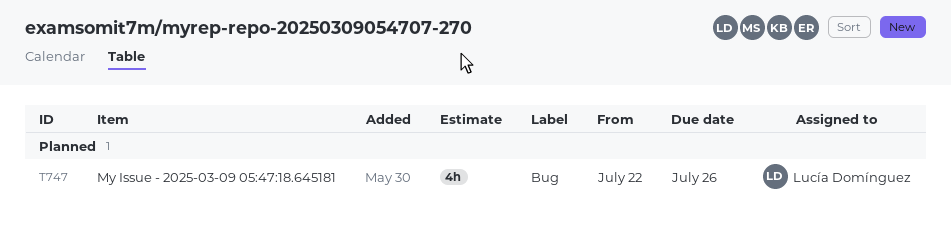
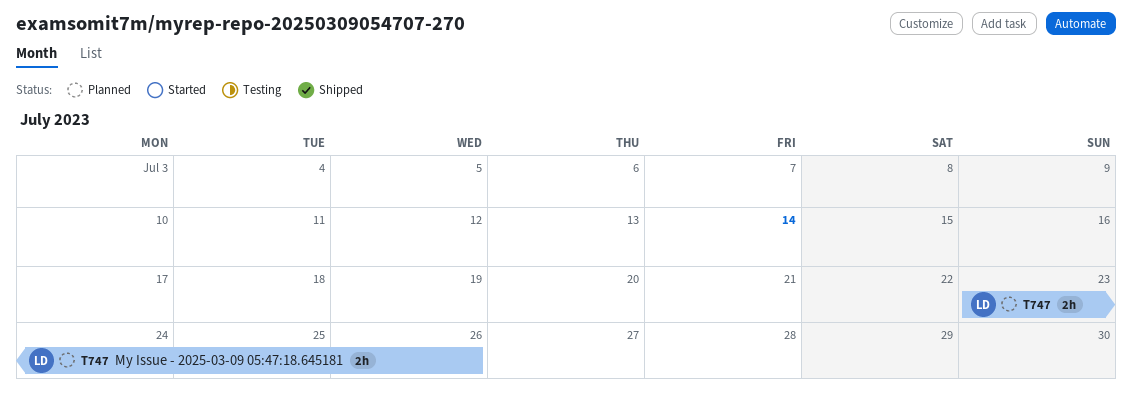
T747, estimate: 4h -> 2h
T747, start: Jul 22 -> Jul 23

